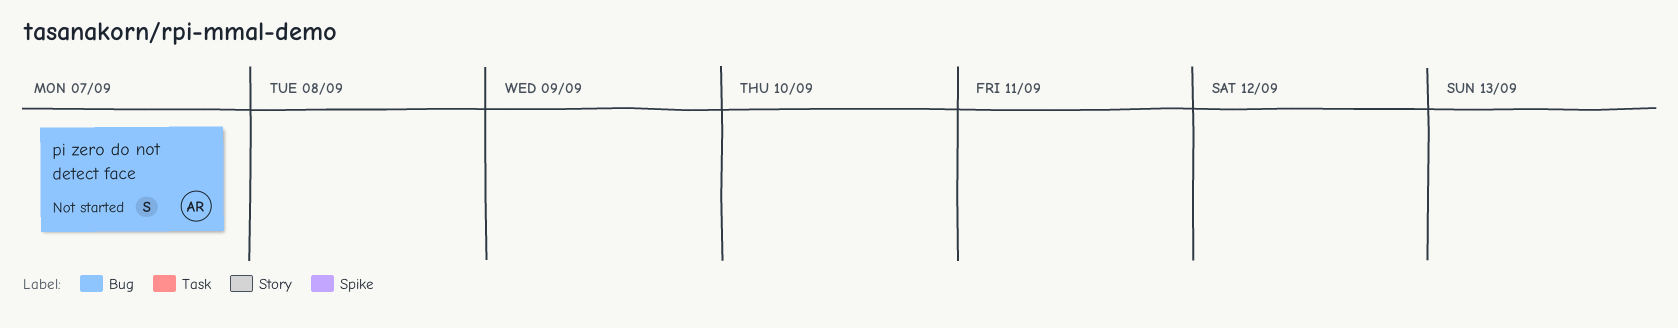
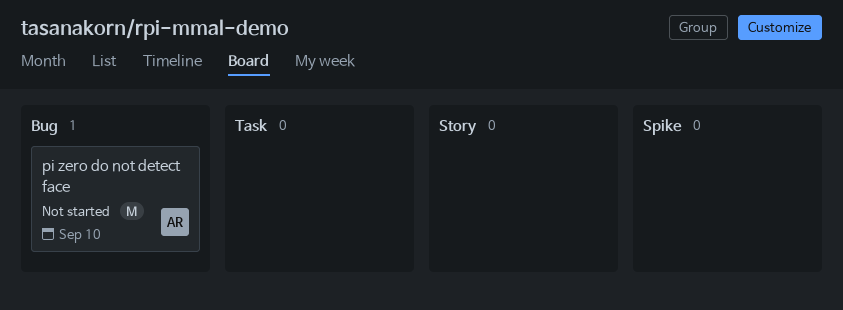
pi zero do not detect face, estimate: S -> M
pi zero do not detect face, due: Sep 7 -> Sep 10

